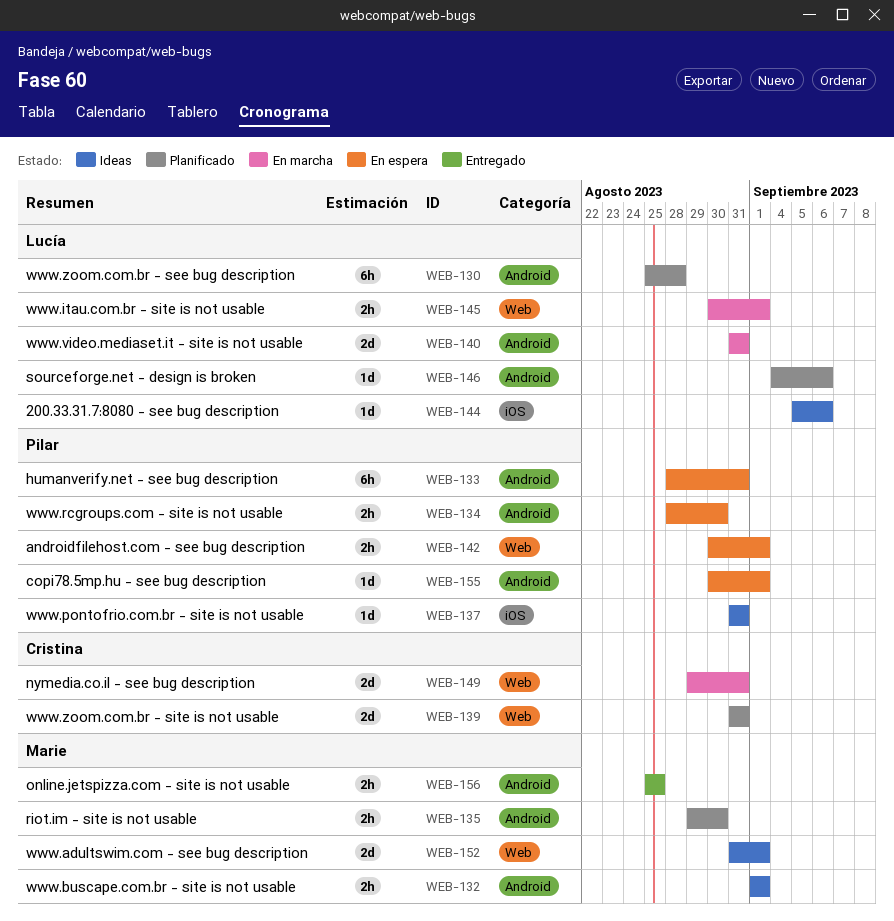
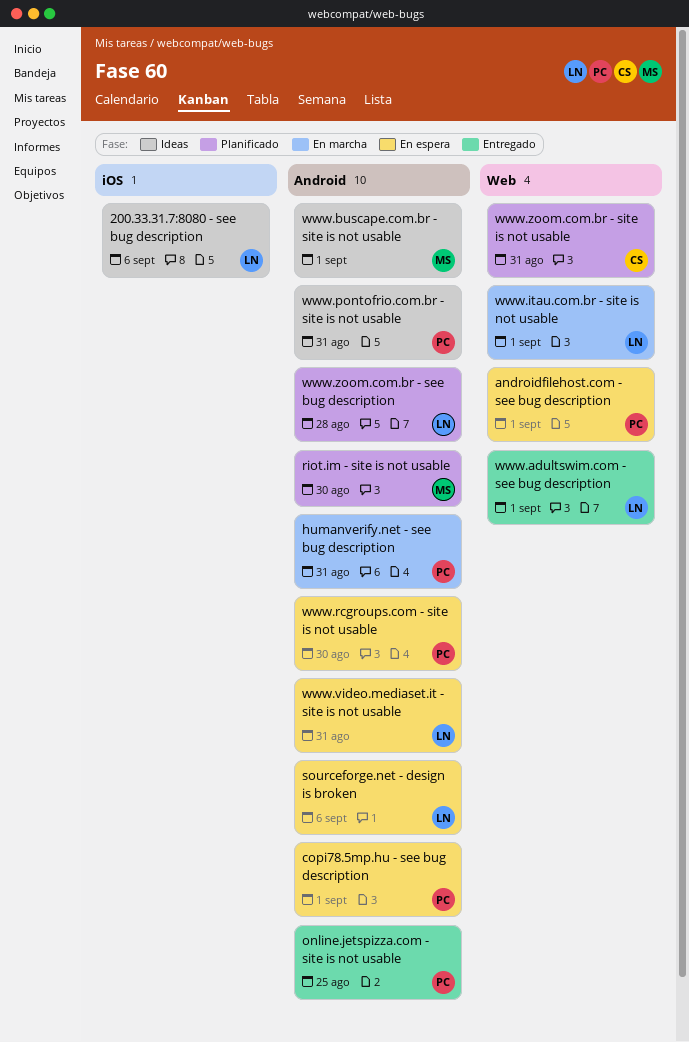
humanverify.net - see bug description, status: En espera -> En marcha
nymedia.co.il - see bug description: present -> none
online.jetspizza.com - site is not usable, owner: Marie -> Pilar
sourceforge.net - design is broken, status: Planificado -> En espera
www.adultswim.com - see bug description, status: Ideas -> Entregado
www.adultswim.com - see bug description, owner: Marie -> Lucía
www.pontofrio.com.br - site is not usable, label: iOS -> Android
www.video.mediaset.it - site is not usable, status: En marcha -> En espera

